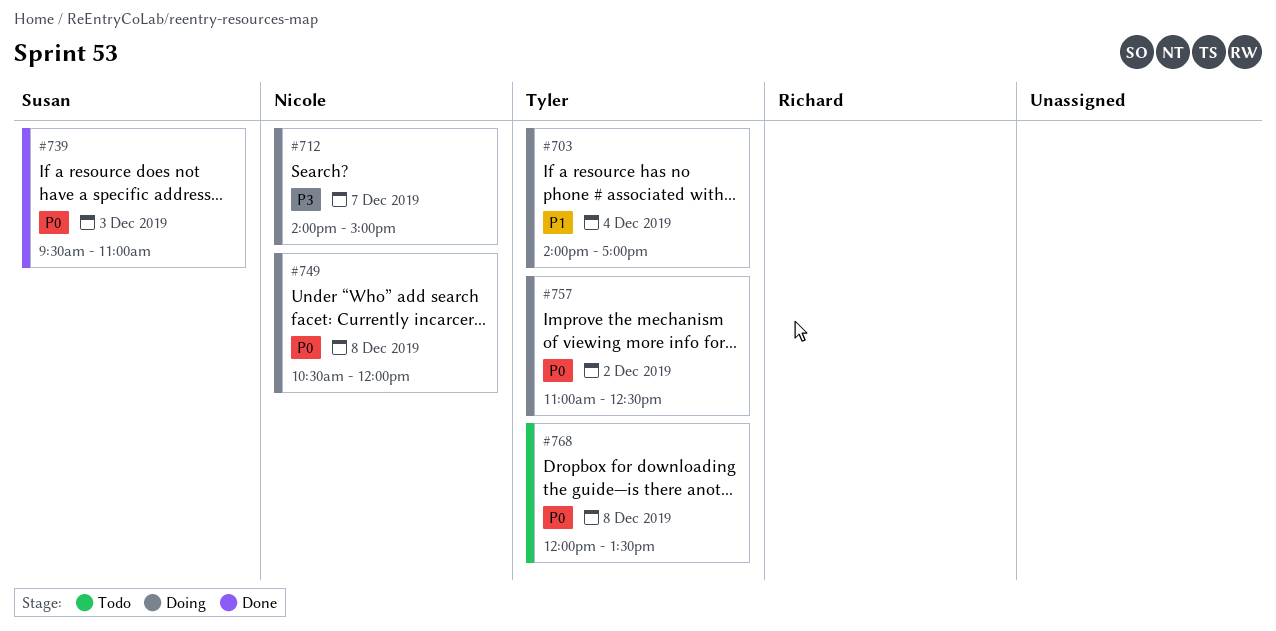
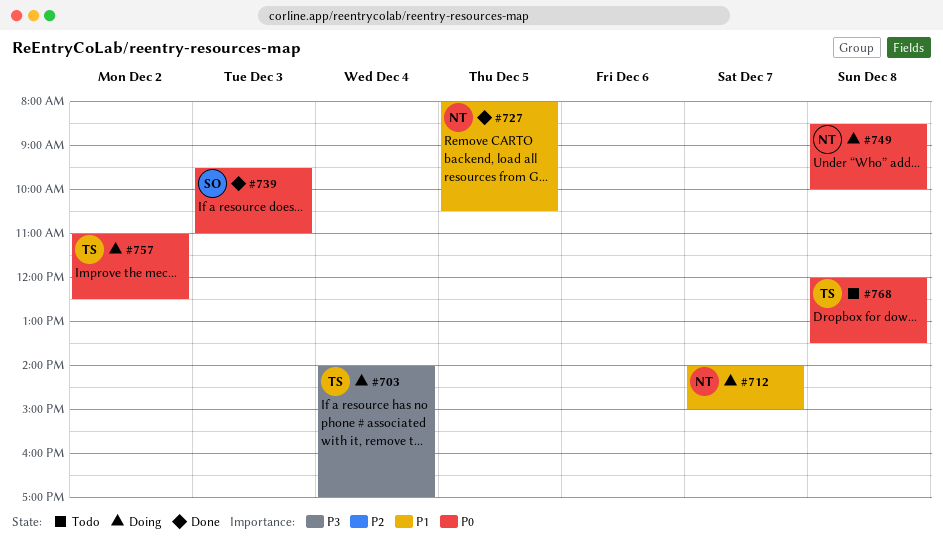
#703, priority: P1 -> P3
#712, priority: P3 -> P1
#727: none -> present
#749, begins: 10:30 -> 08:30
#749, ends: 12:00 -> 10:00

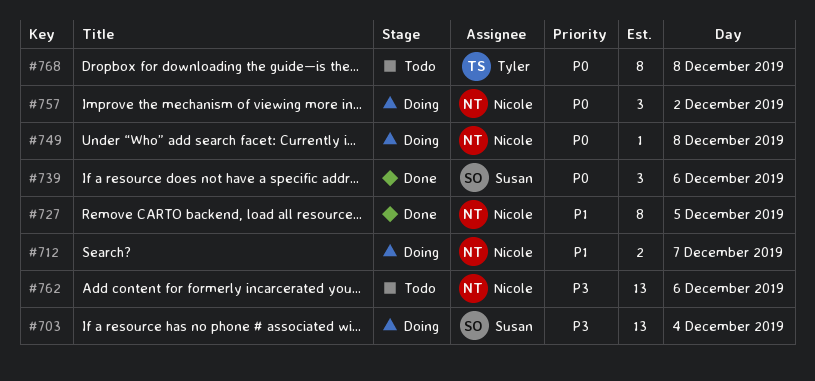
#703, owner: Tyler -> Susan
#739, day: Dec 3 -> Dec 6
#757, owner: Tyler -> Nicole
#762: none -> present

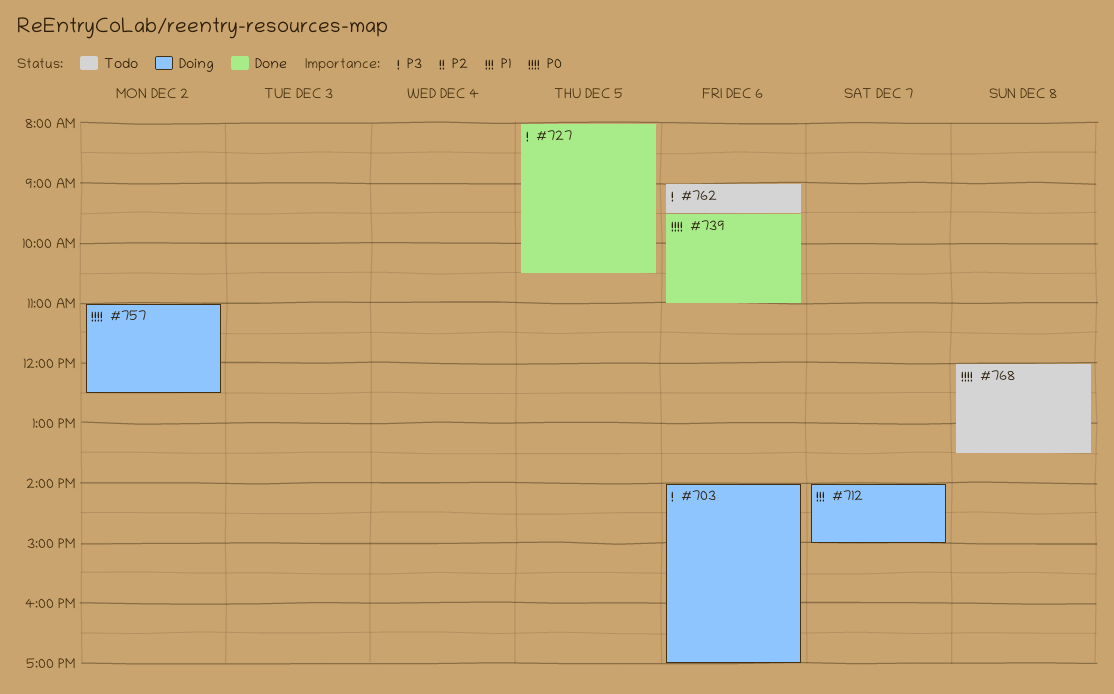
#703, day: Dec 4 -> Dec 6
#727, priority: P1 -> P3
#749: present -> none

